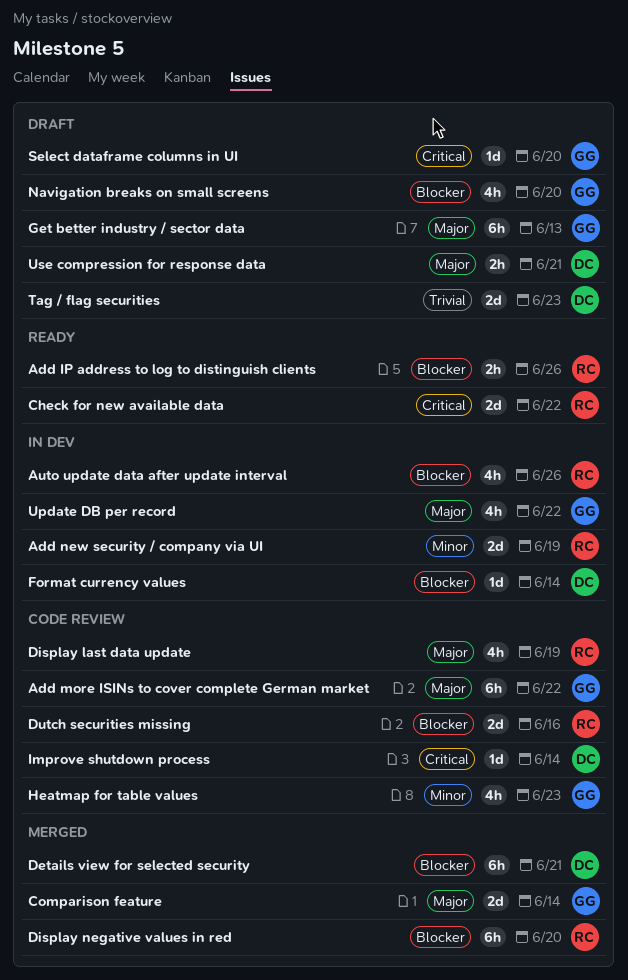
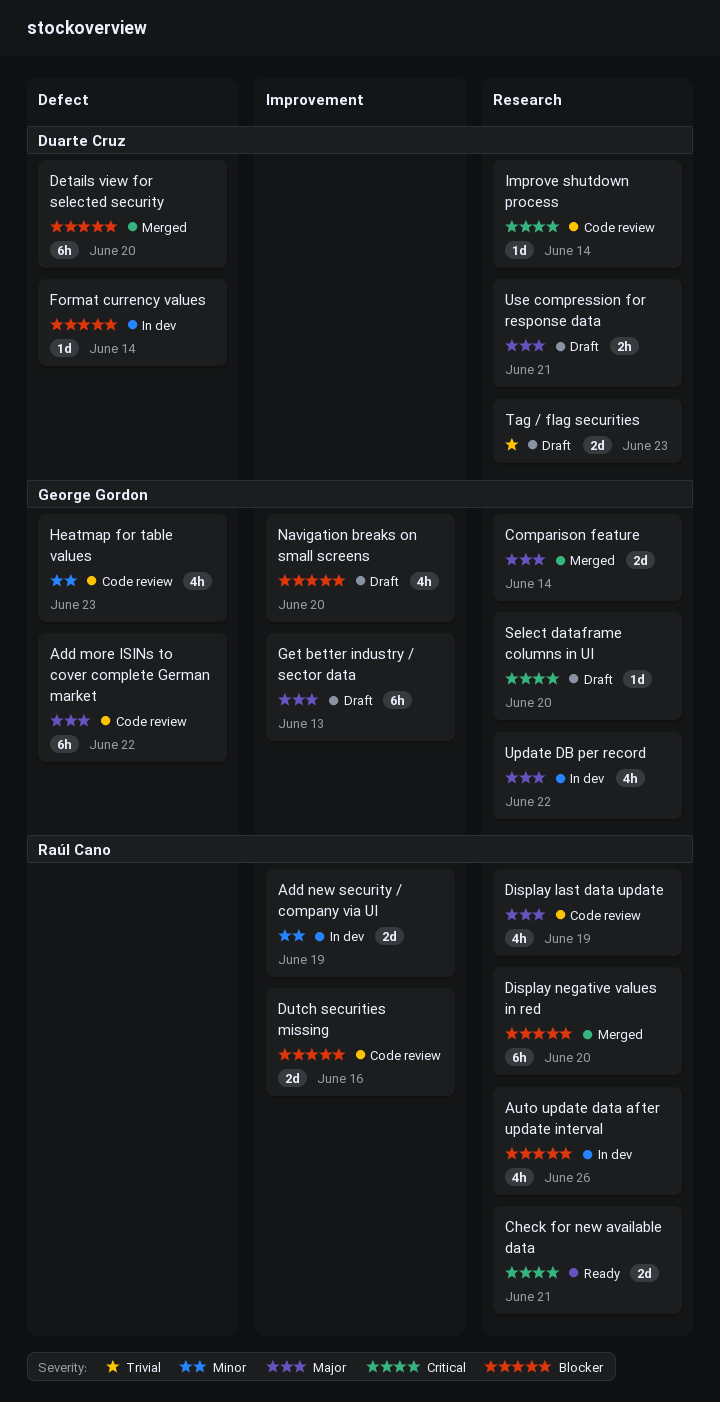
Add IP address to log to distinguish clients: present -> none
Check for new available data, due: Jun 22 -> Jun 21
Details view for selected security, due: Jun 21 -> Jun 20

